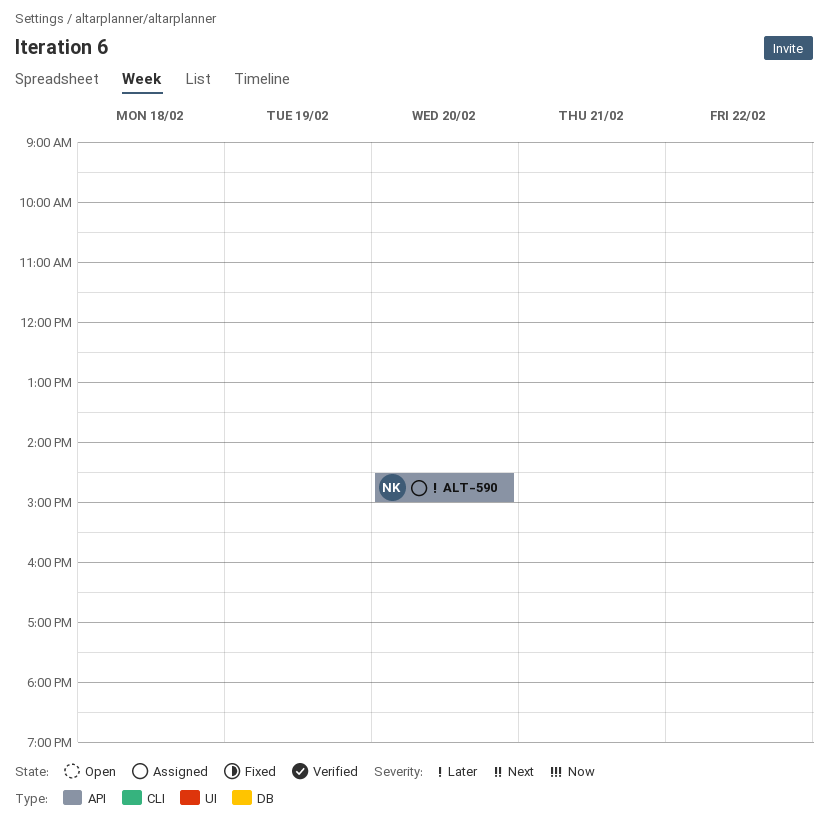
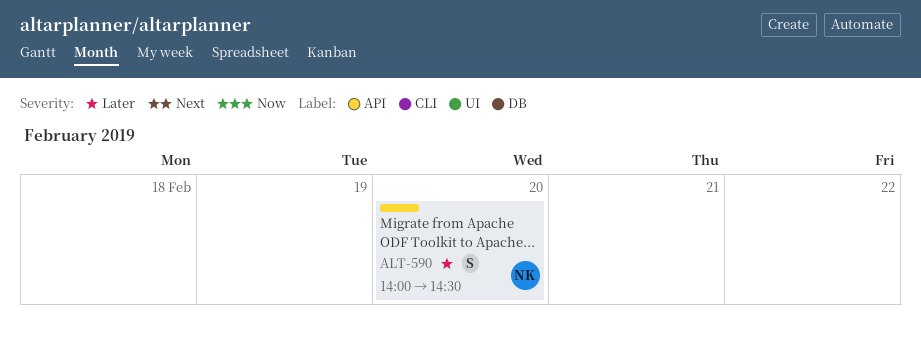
ALT-590, begins: 14:30 -> 14:00
ALT-590, ends: 15:00 -> 14:30

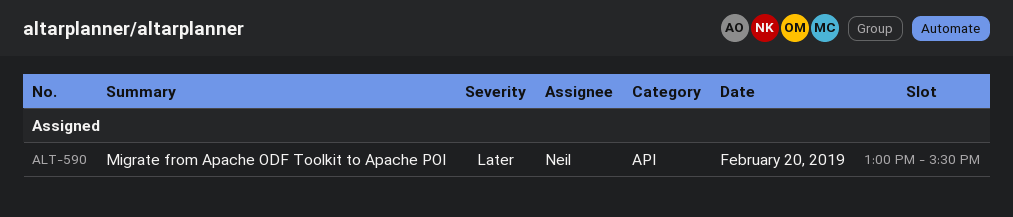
ALT-590, begins: 14:00 -> 13:00
ALT-590, ends: 14:30 -> 15:30

